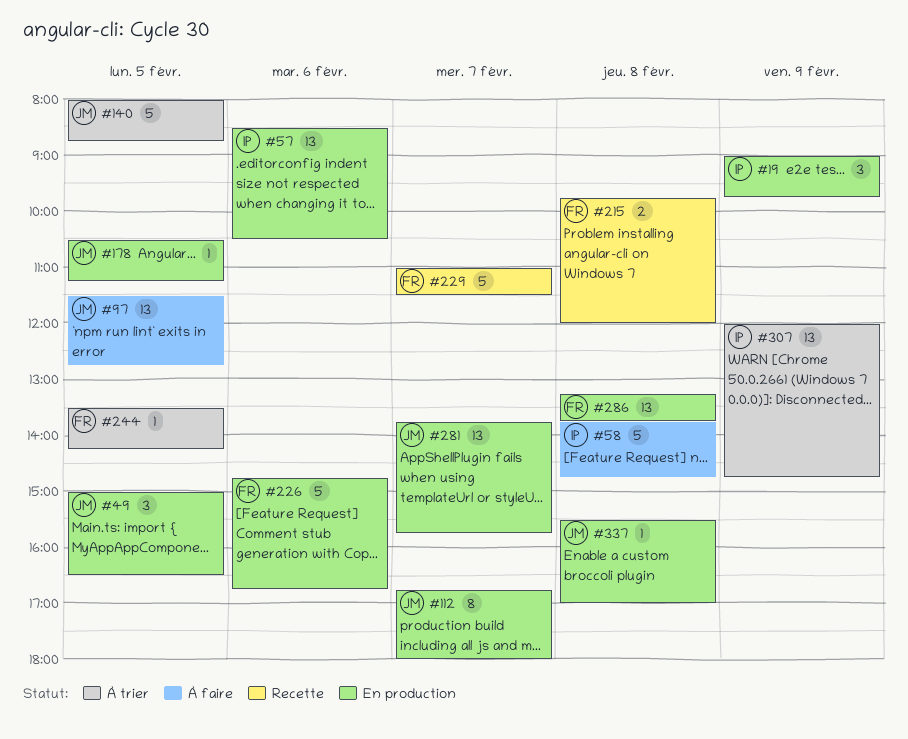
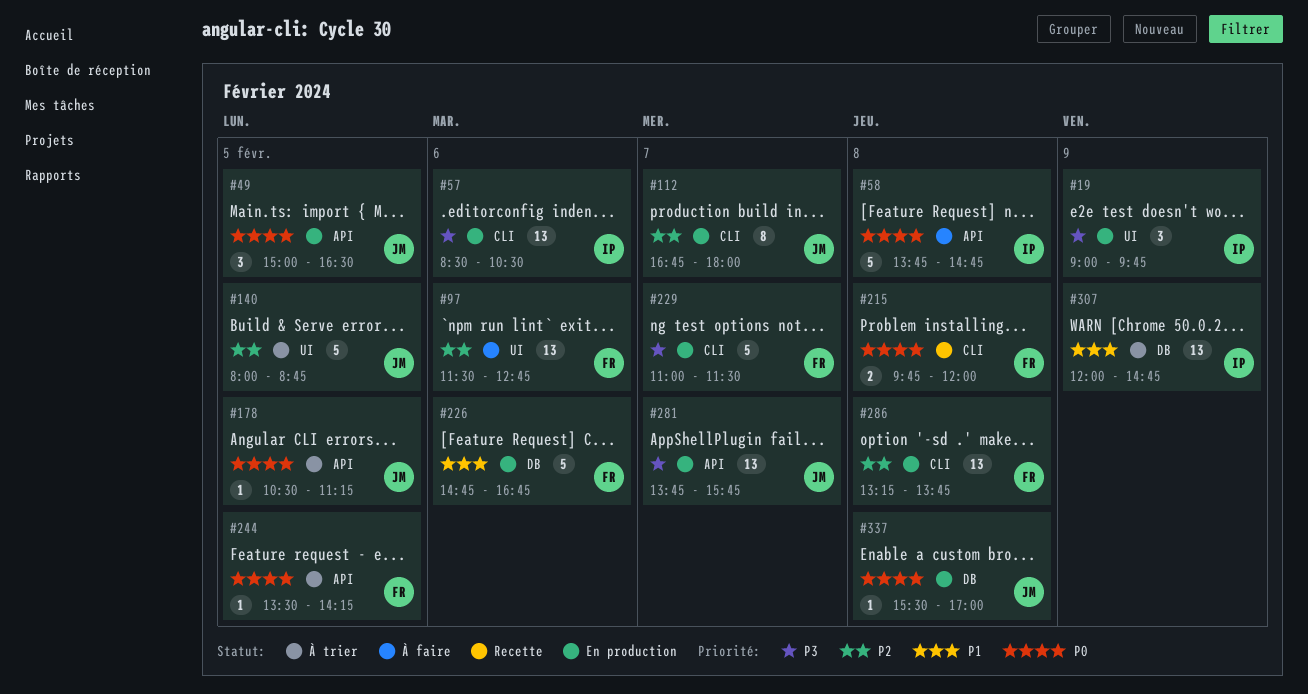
#97, owner: JM -> FR
#97, day: Feb 5 -> Feb 6
#178, status: En production -> À trier
#229, status: Recette -> En production

